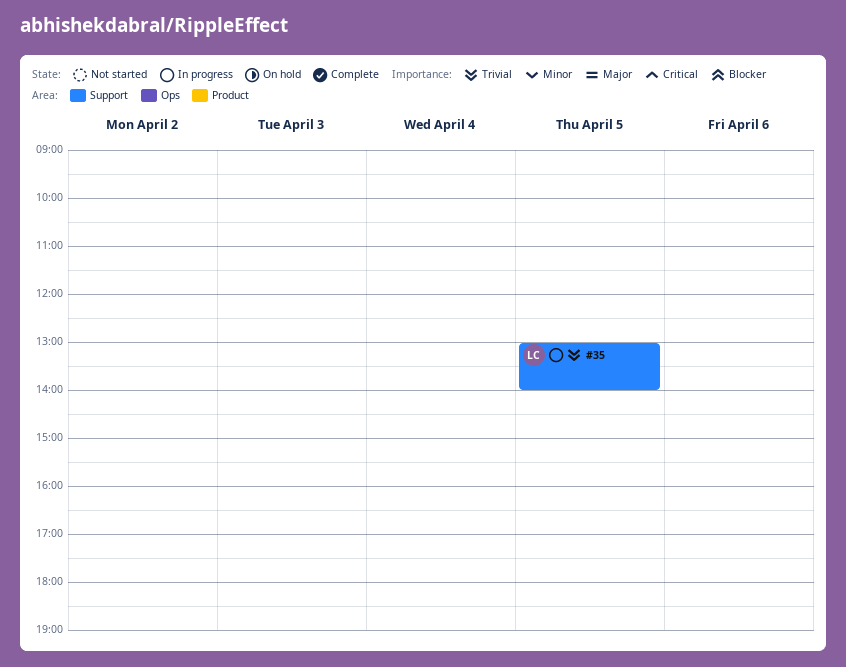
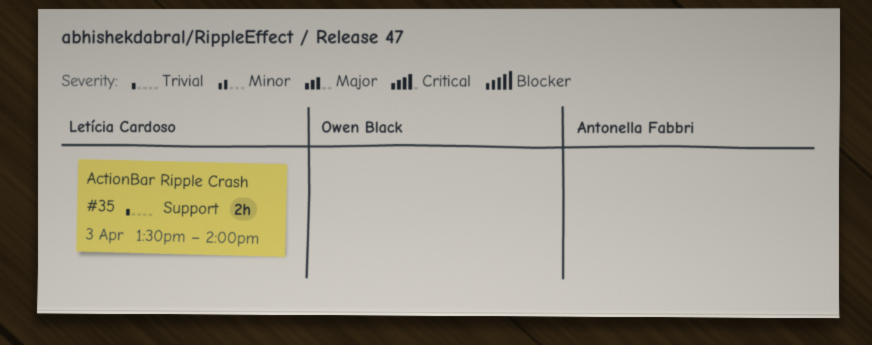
#35, day: Apr 5 -> Apr 3
#35, begins: 13:00 -> 13:30

